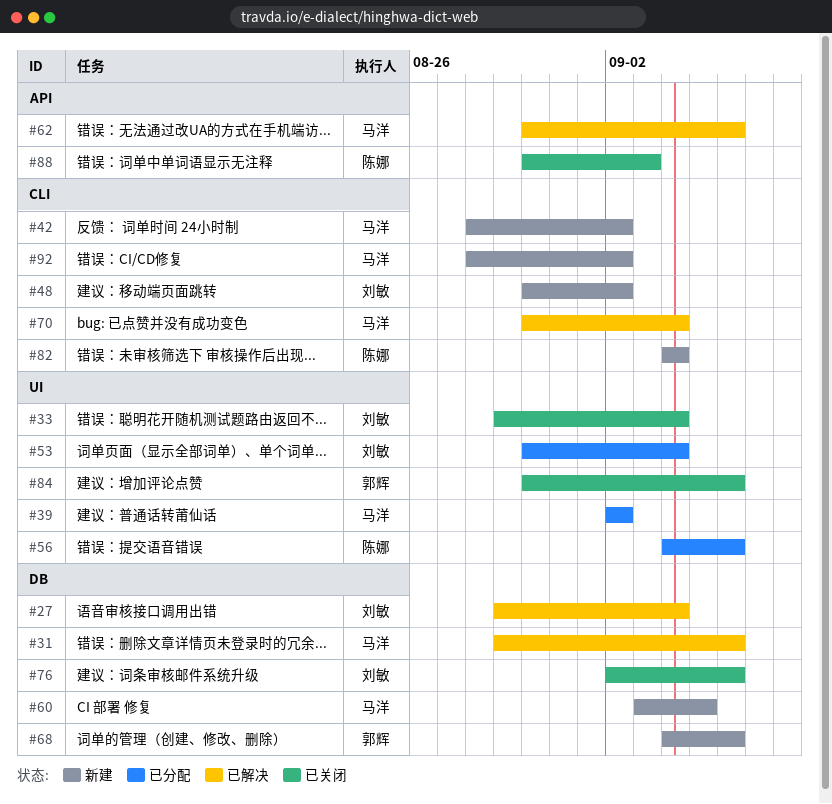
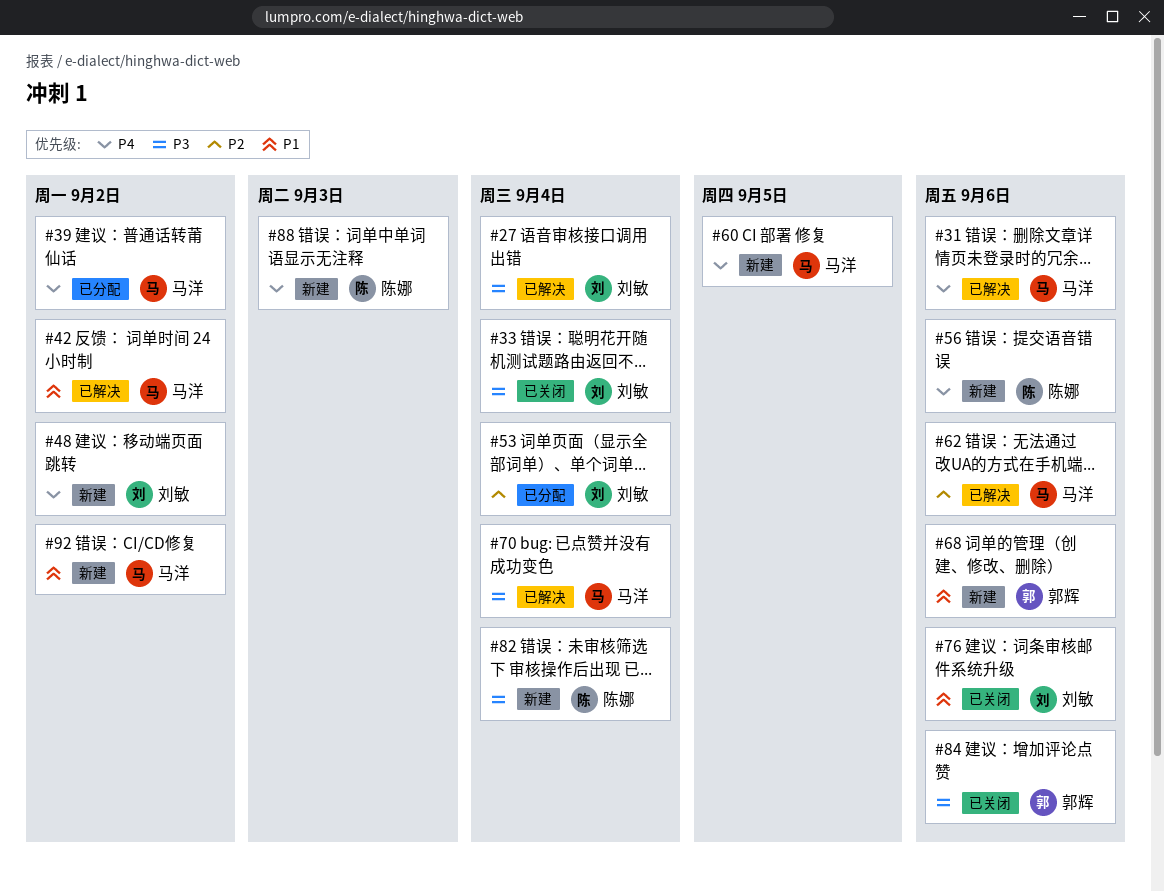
#42, status: 新建 -> 已解决
#56, status: 已分配 -> 新建
#88, status: 已关闭 -> 新建

